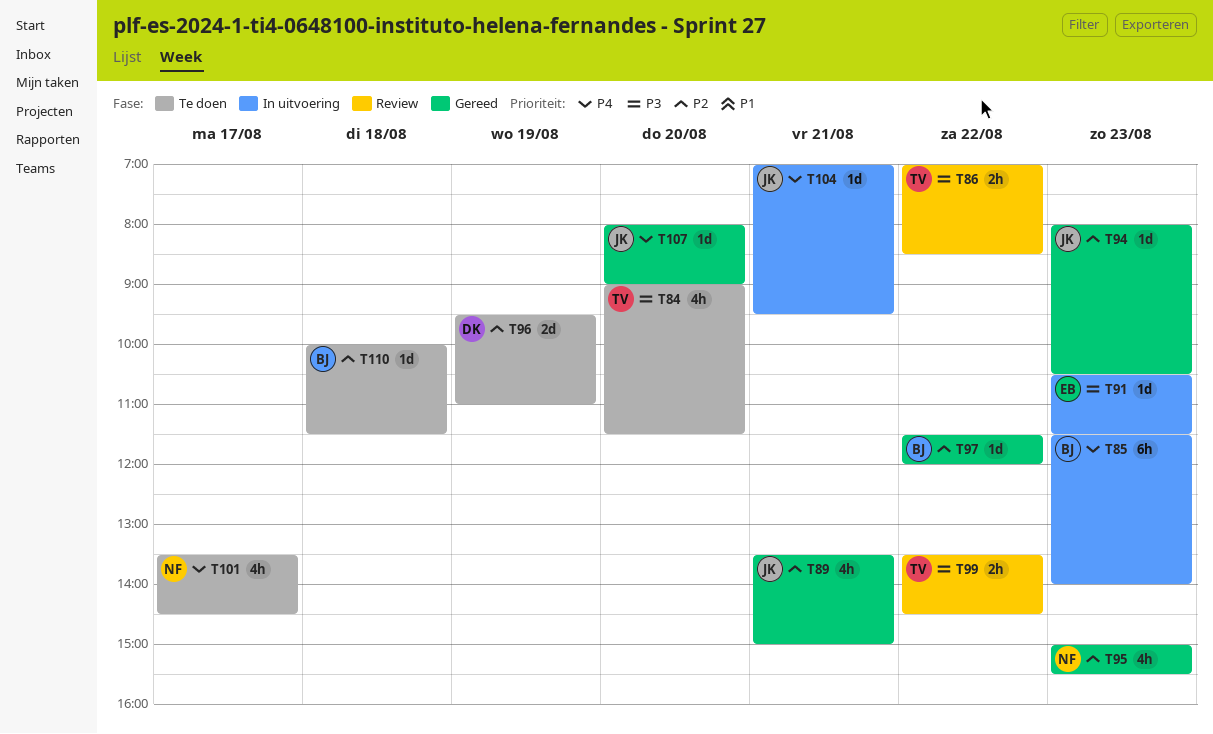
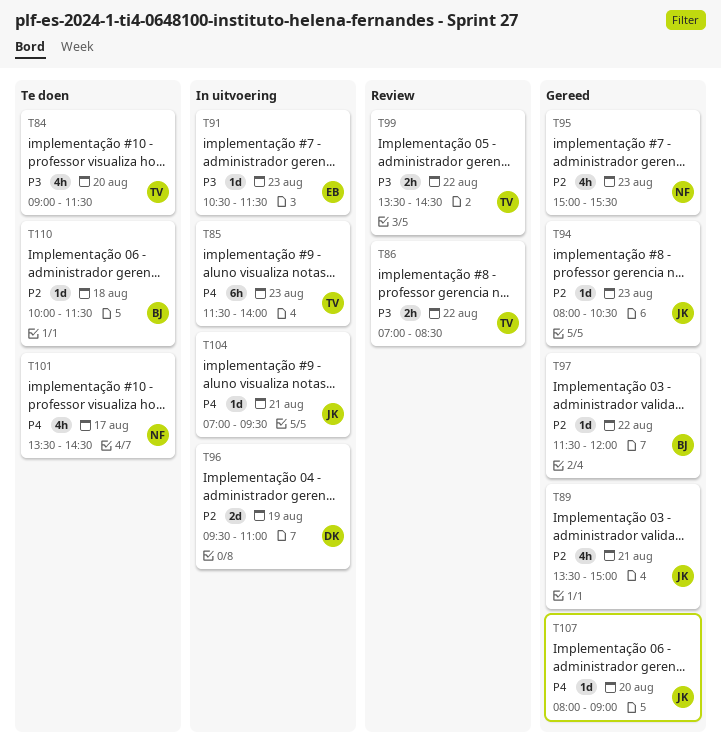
T85, owner: BJ -> TV
T96, status: Te doen -> In uitvoering

